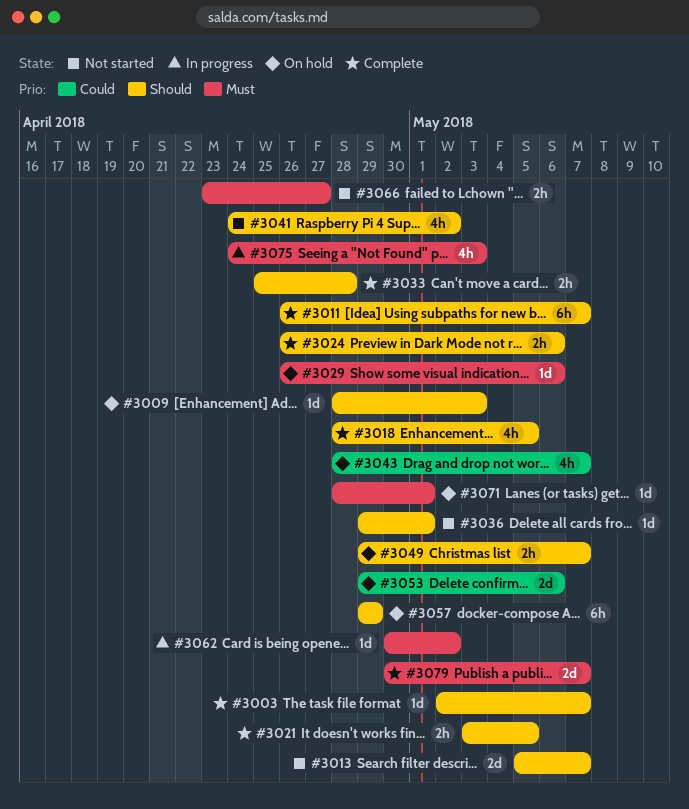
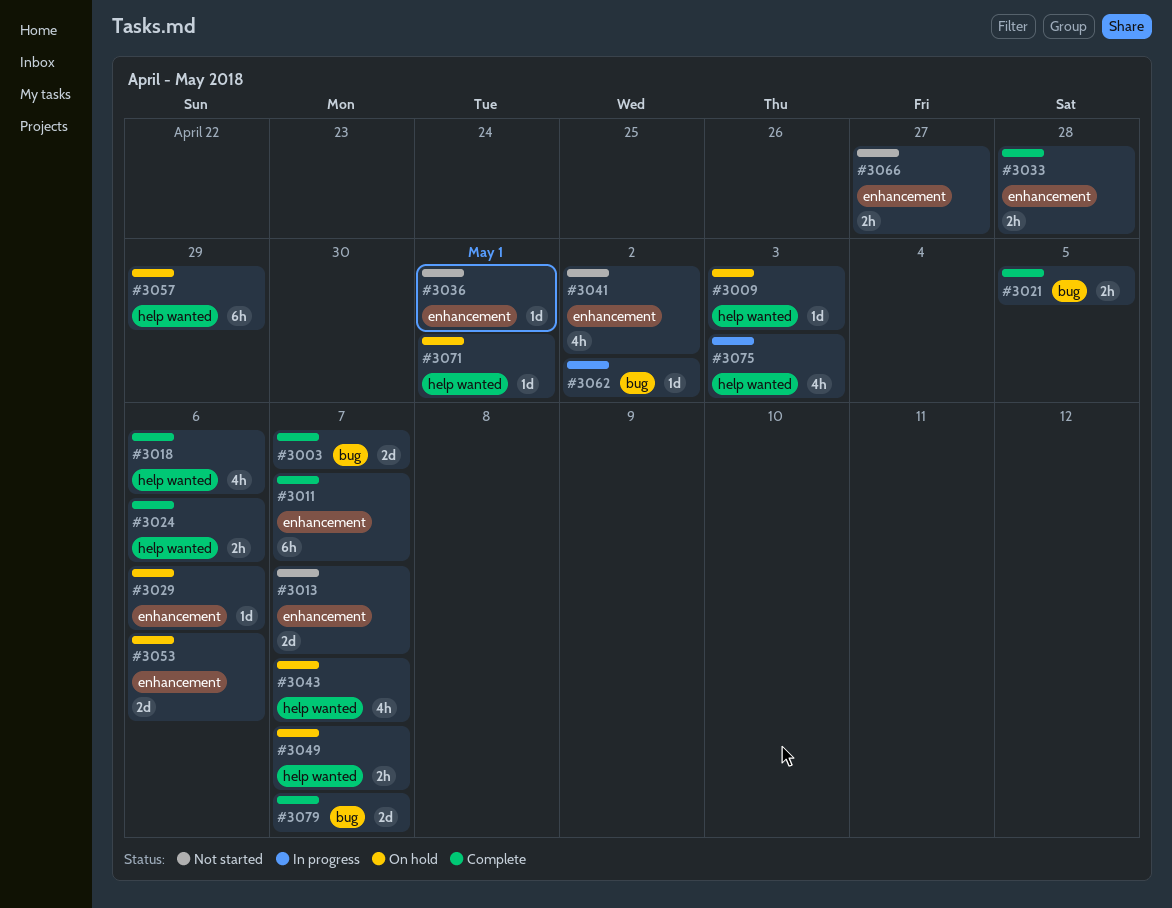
#3003, estimate: 1d -> 2d
#3018, due: May 5 -> May 6

